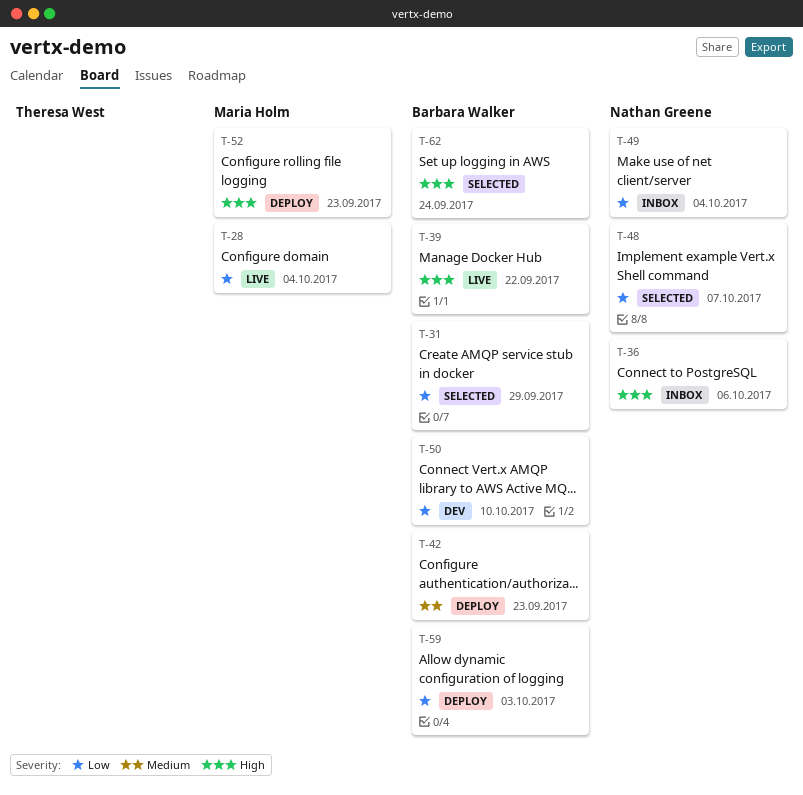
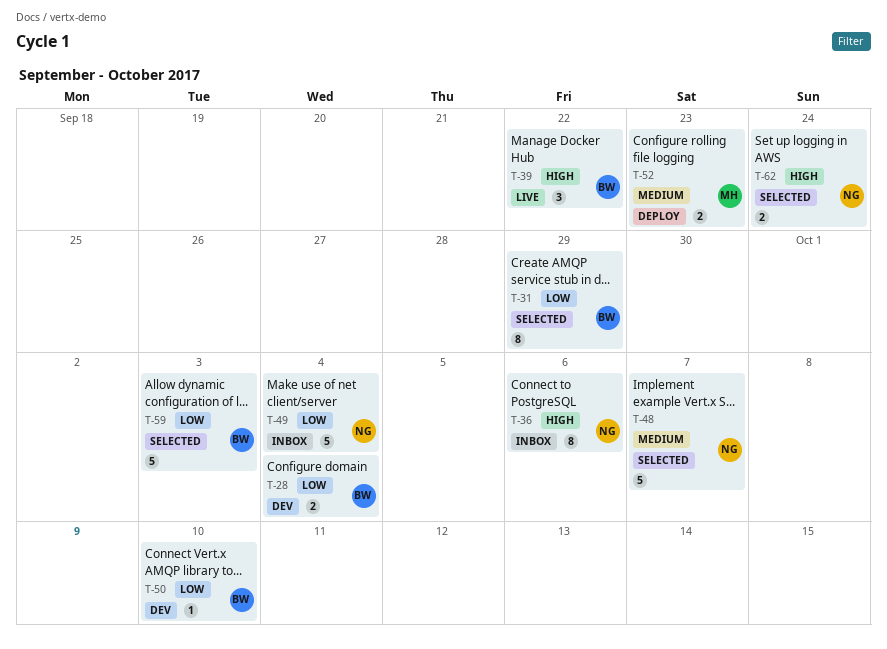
T-28, status: Live -> Dev
T-28, owner: Maria Holm -> Barbara Walker
T-42: present -> none
T-48, priority: Low -> Medium
T-52, priority: High -> Medium
T-59, status: Deploy -> Selected
T-62, owner: Barbara Walker -> Nathan Greene

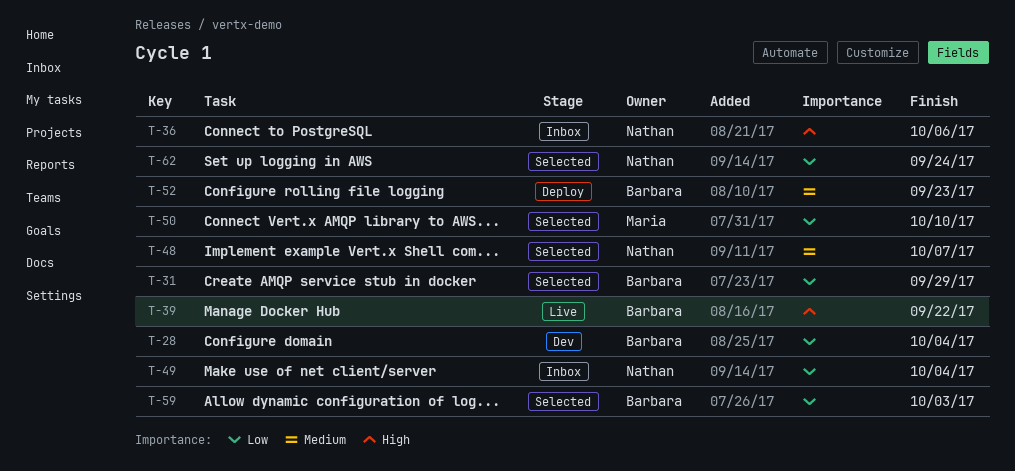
T-50, status: Dev -> Selected
T-50, owner: Barbara -> Maria
T-52, owner: Maria -> Barbara
T-62, priority: High -> Low

